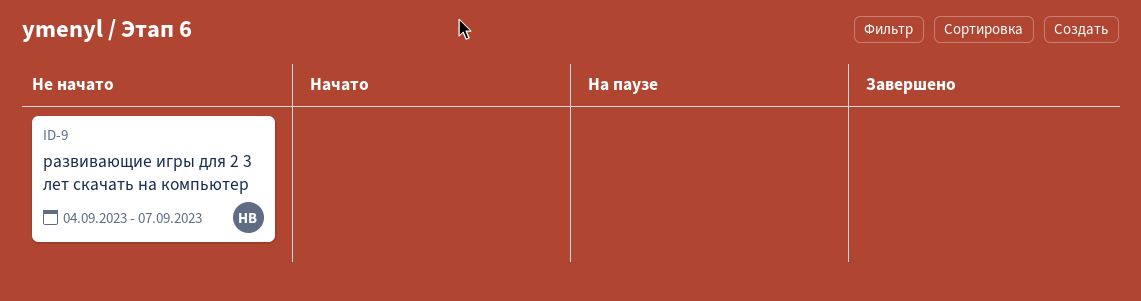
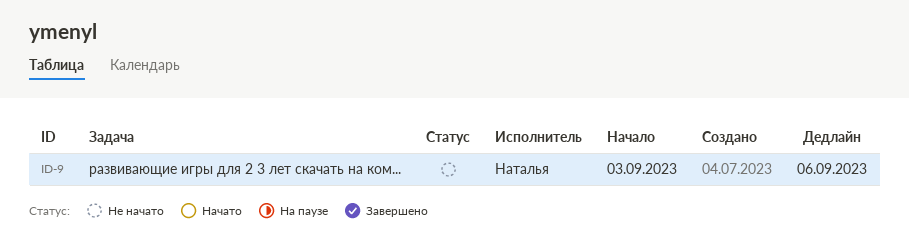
ID-9, start: Sep 4 -> Sep 3
ID-9, due: Sep 7 -> Sep 6

